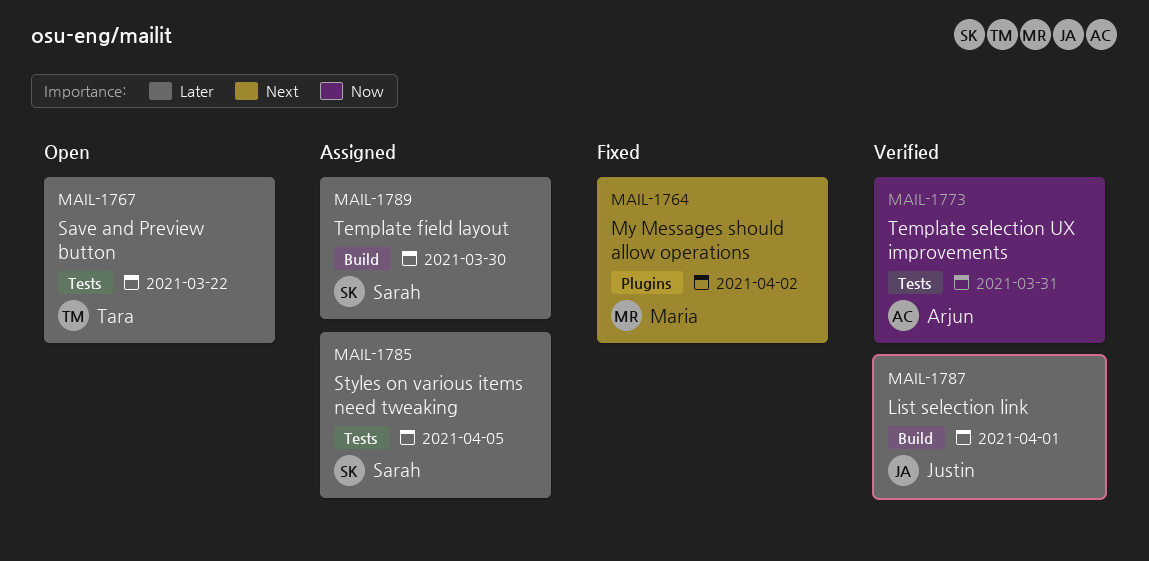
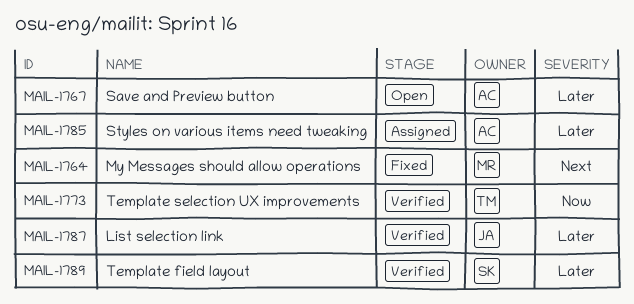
MAIL-1767, owner: Tara -> Arjun
MAIL-1773, owner: Arjun -> Tara
MAIL-1785, owner: Sarah -> Arjun
MAIL-1789, status: Assigned -> Verified

